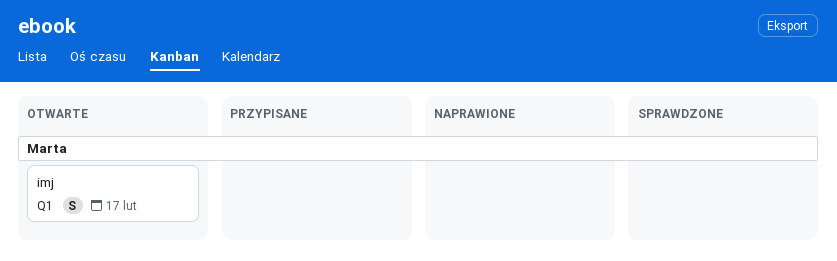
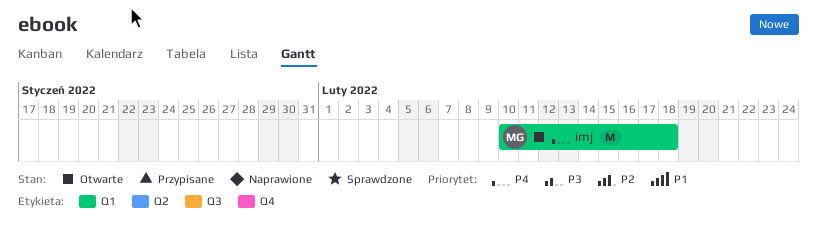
imj, estimate: S -> M
imj, due: Feb 17 -> Feb 18

